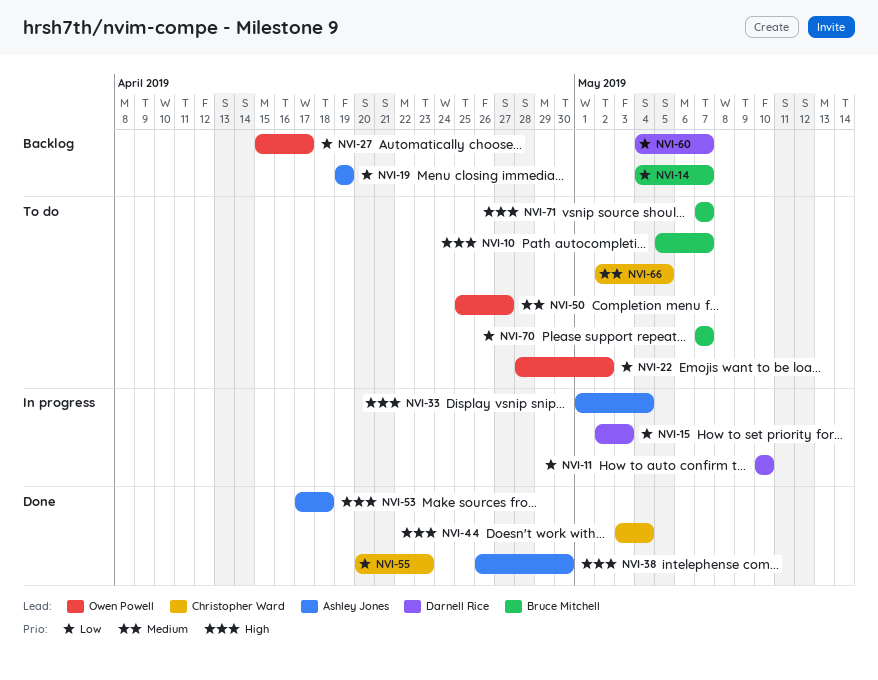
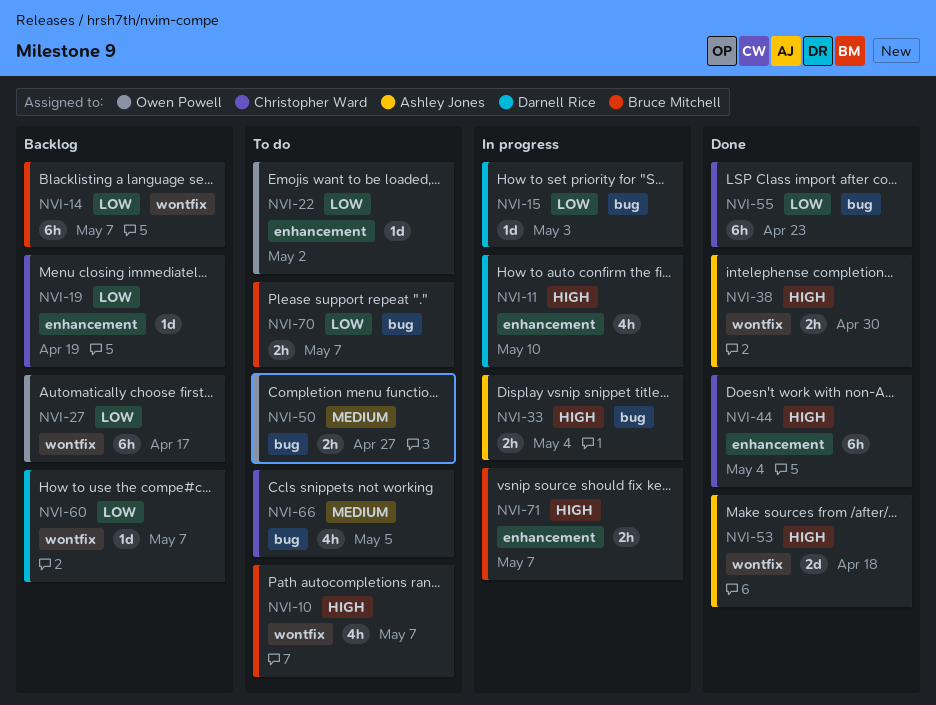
NVI-11, priority: Low -> High
NVI-19, owner: Ashley Jones -> Christopher Ward
NVI-71, status: To do -> In progress

